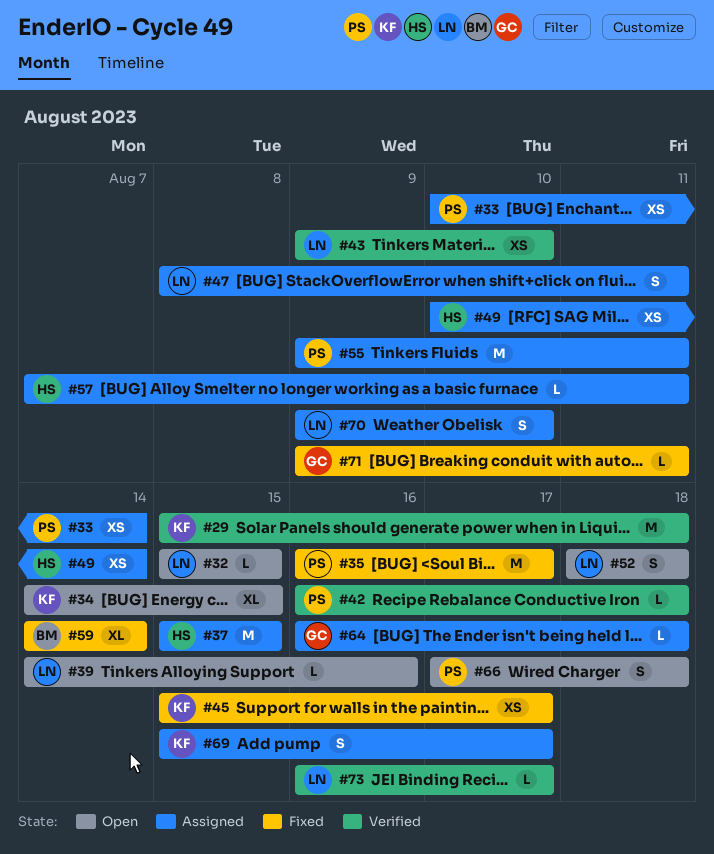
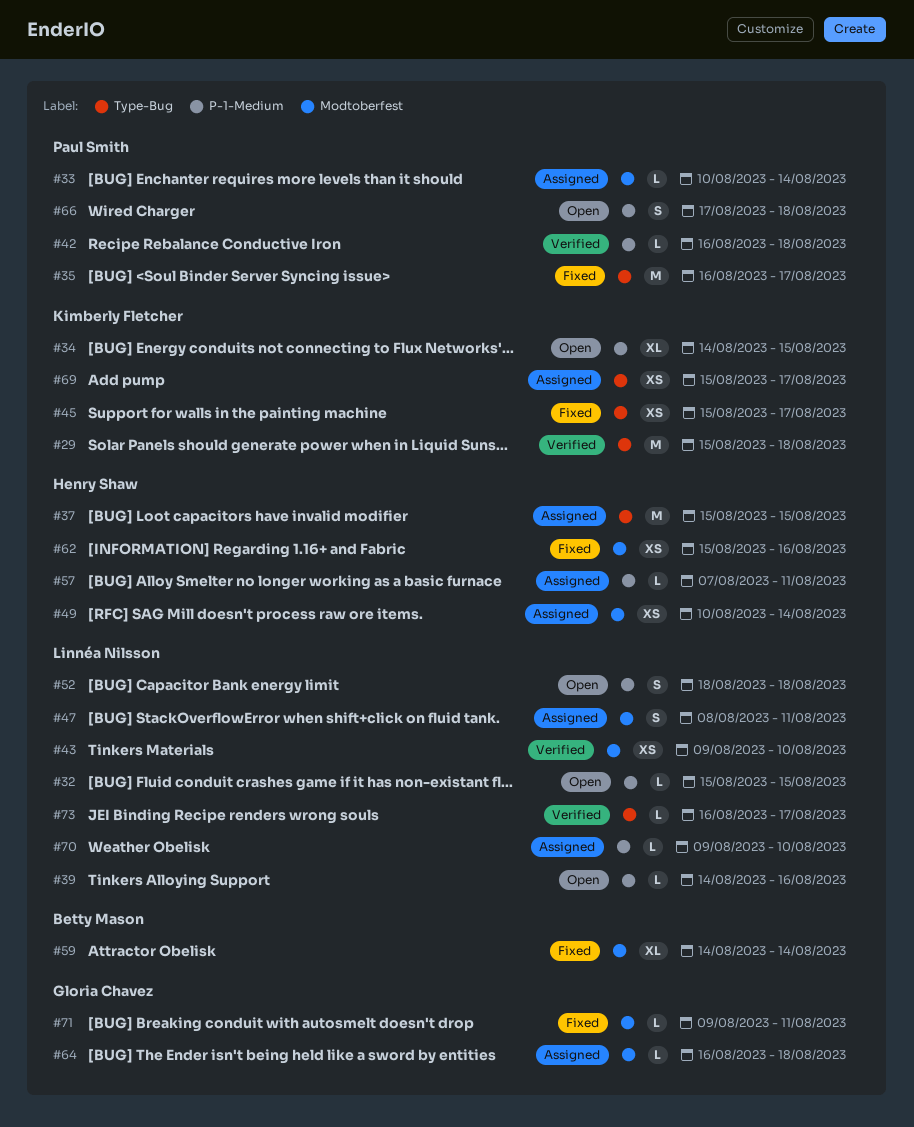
#33, estimate: XS -> L
#55: present -> none
#62: none -> present
#69, estimate: S -> XS
#70, estimate: S -> L

